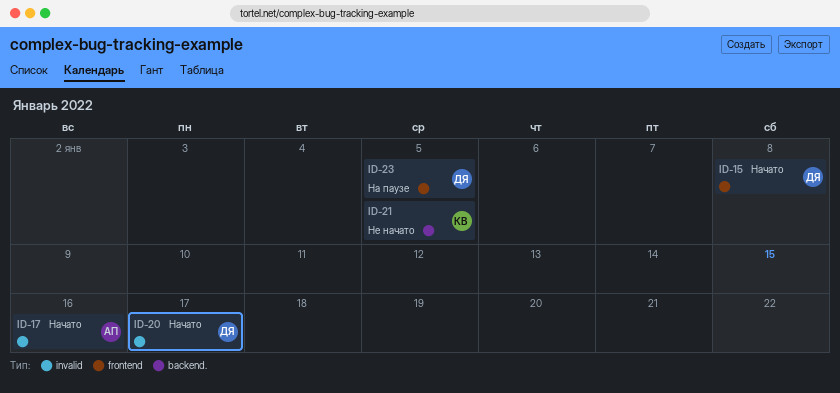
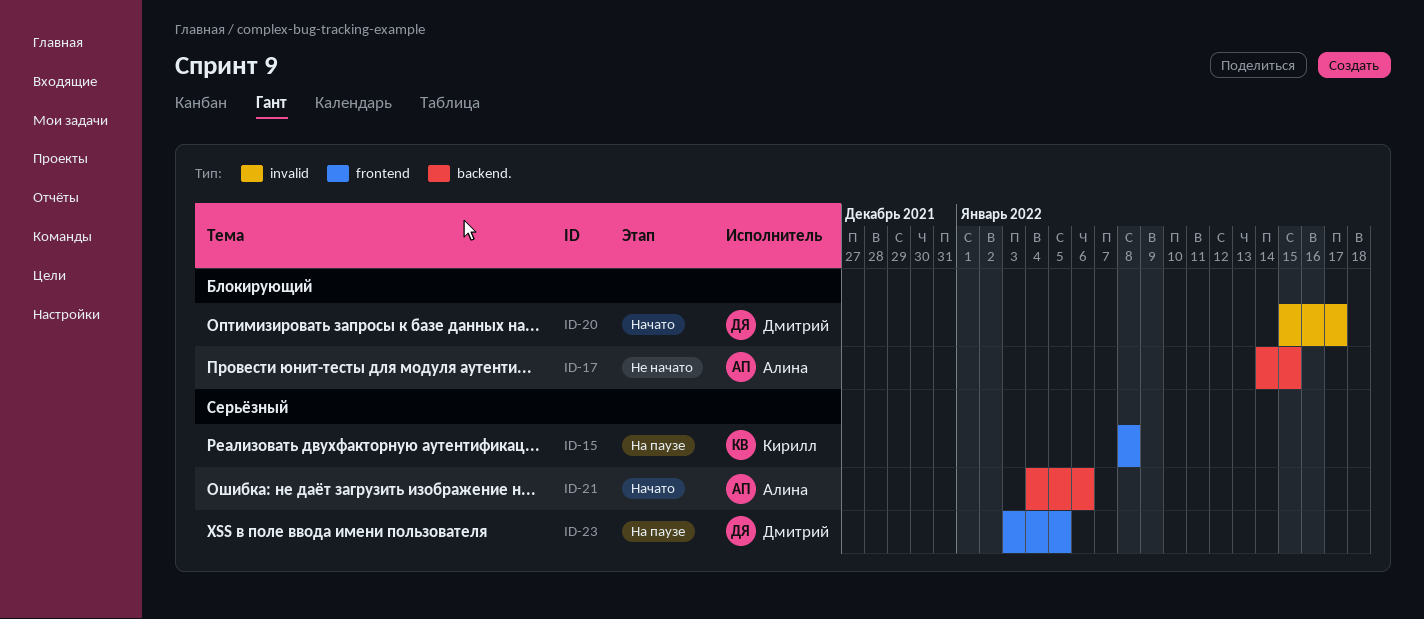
ID-15, status: Начато -> На паузе
ID-15, owner: Дмитрий -> Кирилл
ID-17, status: Начато -> Не начато
ID-17, label: invalid -> backend.
ID-17, due: Jan 16 -> Jan 15
ID-21, status: Не начато -> Начато
ID-21, owner: Кирилл -> Алина
ID-21, due: Jan 5 -> Jan 6

